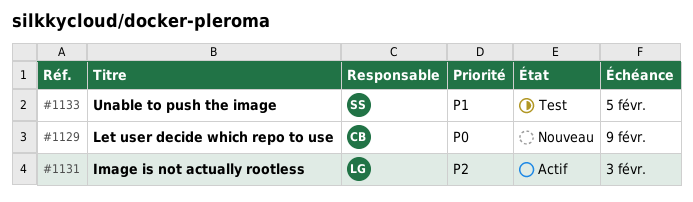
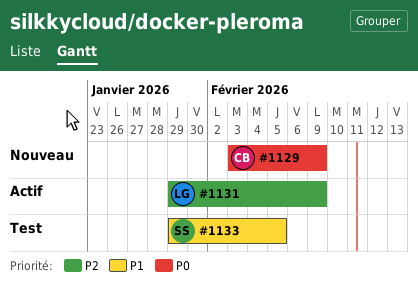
#1131, due: Feb 3 -> Feb 9

